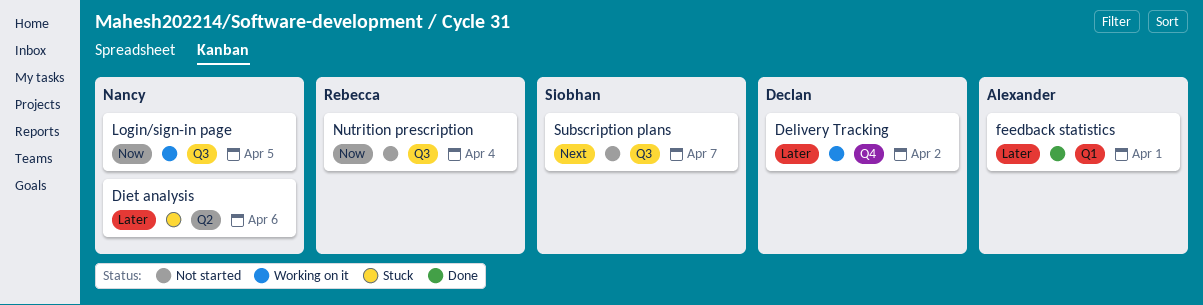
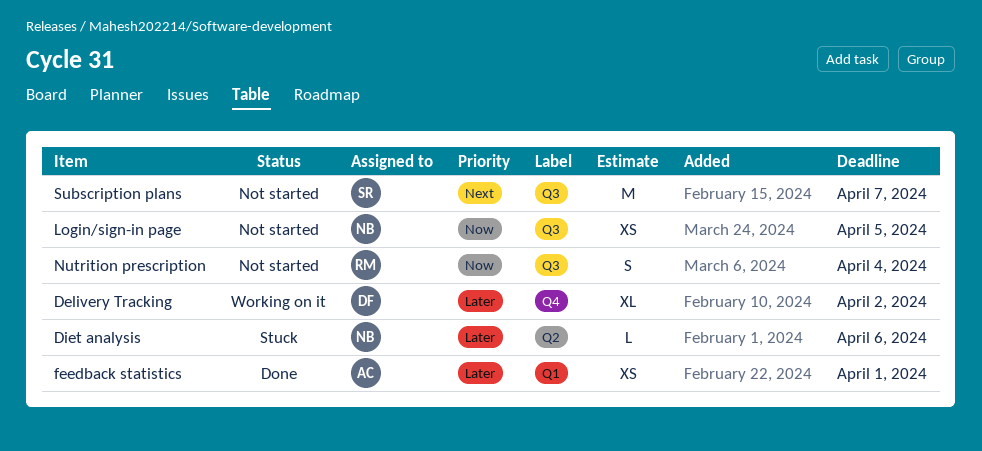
Login/sign-in page, status: Working on it -> Not started

